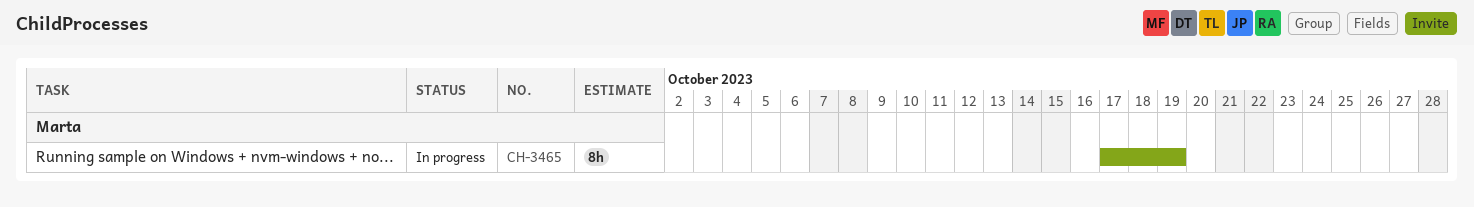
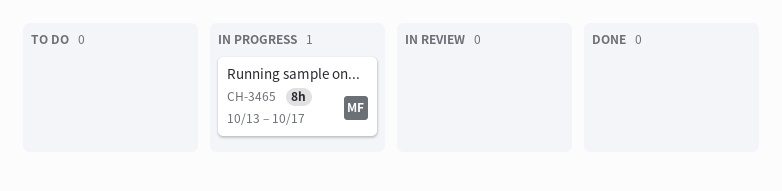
CH-3465, start: Oct 17 -> Oct 13
CH-3465, due: Oct 19 -> Oct 17

